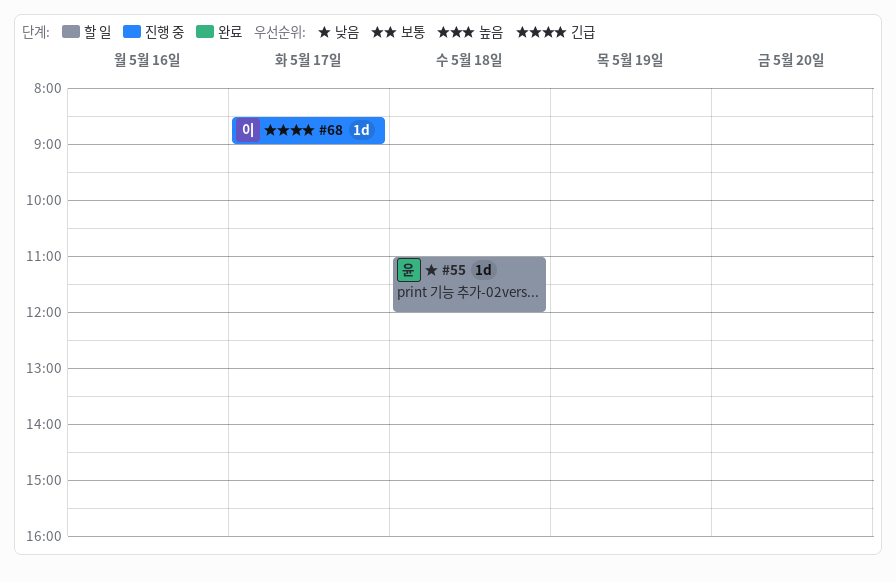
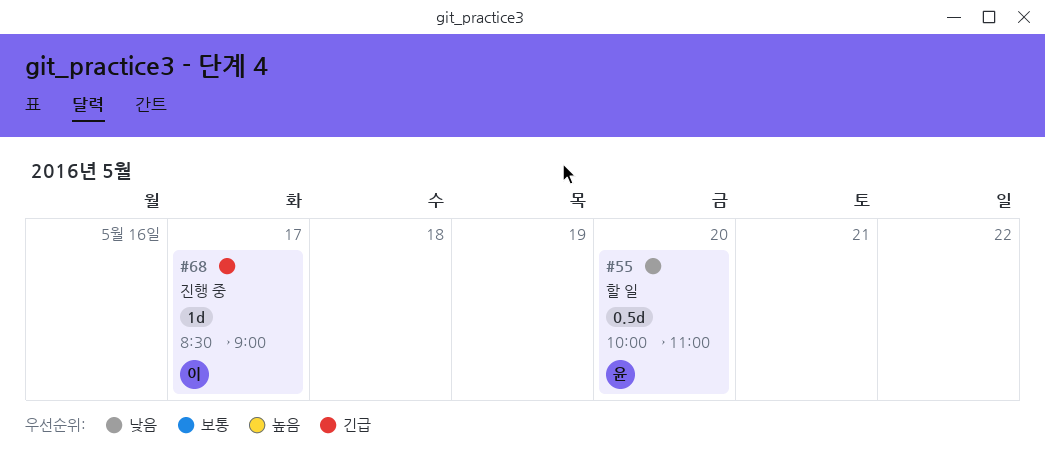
#55, estimate: 1d -> 0.5d
#55, day: May 18 -> May 20
#55, begins: 11:00 -> 10:00
#55, ends: 12:00 -> 11:00

